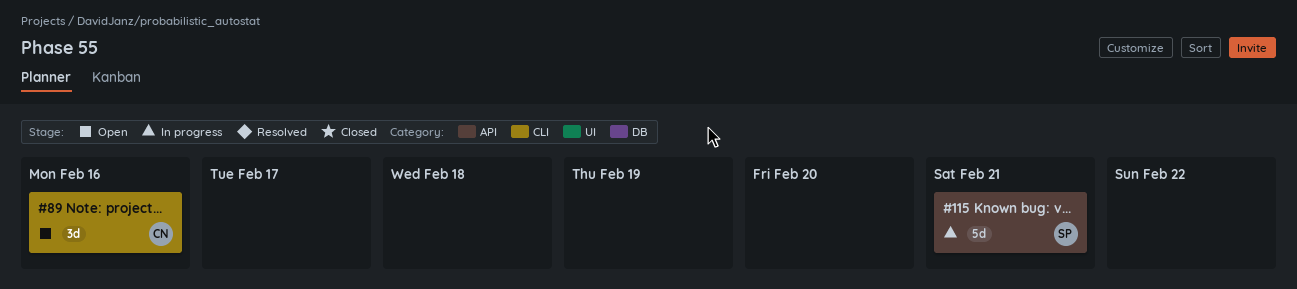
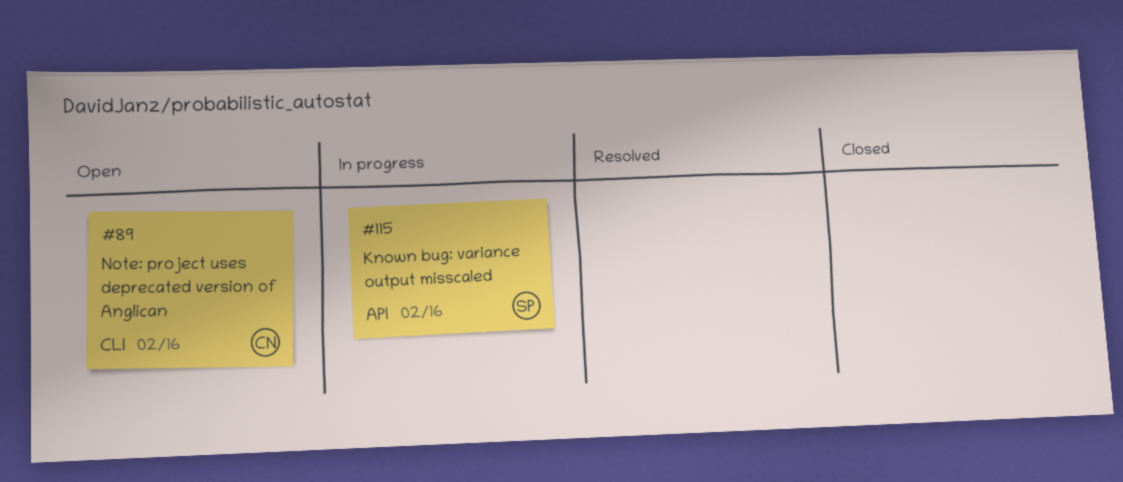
#115, due: Feb 21 -> Feb 16

